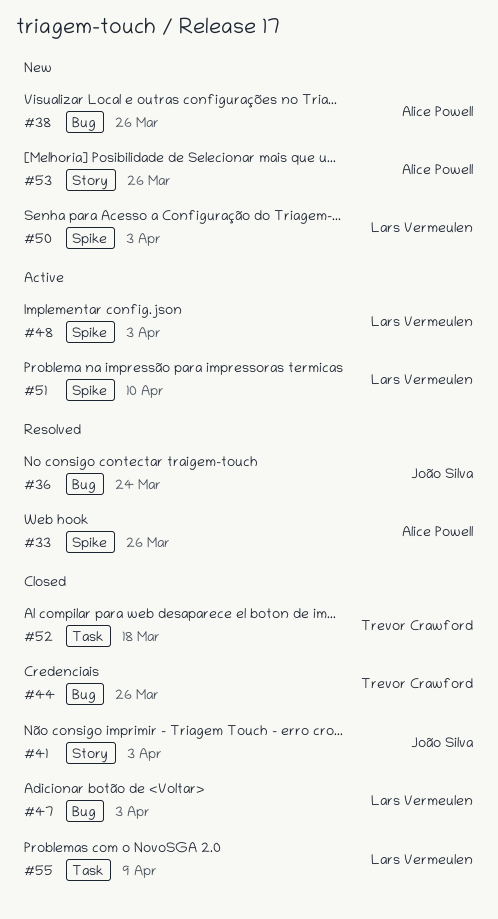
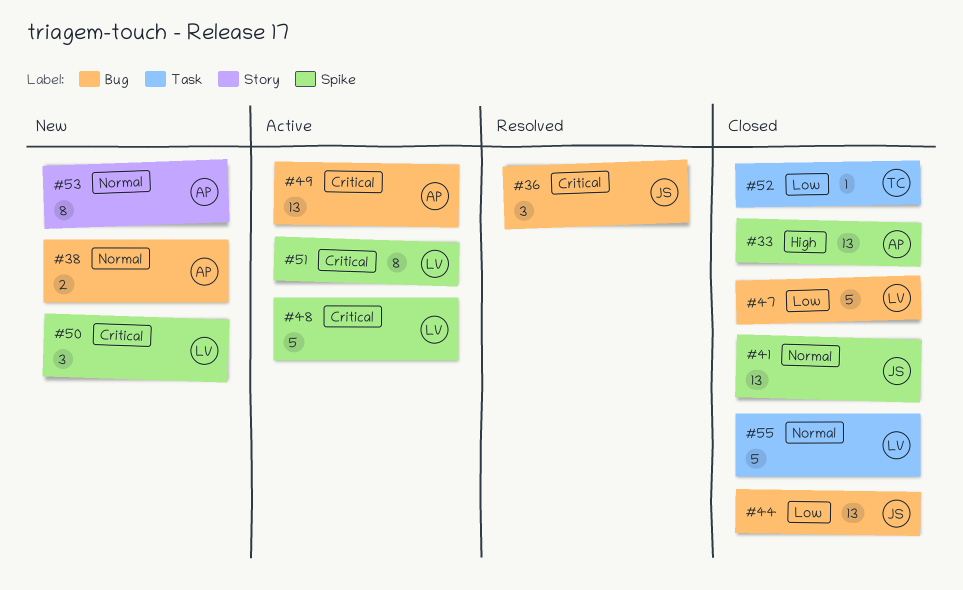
#33, status: Resolved -> Closed
#41, label: Story -> Spike
#44, owner: Trevor Crawford -> João Silva
#49: none -> present

